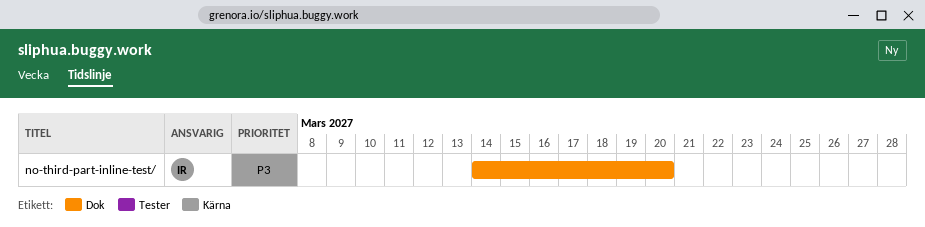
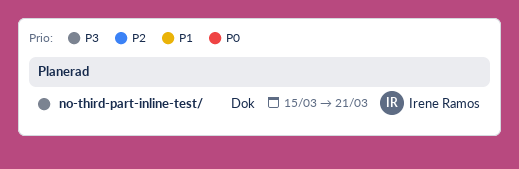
no-third-part-inline-test/, start: Mar 14 -> Mar 15
no-third-part-inline-test/, due: Mar 20 -> Mar 21

